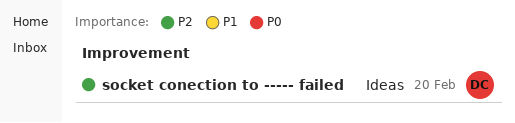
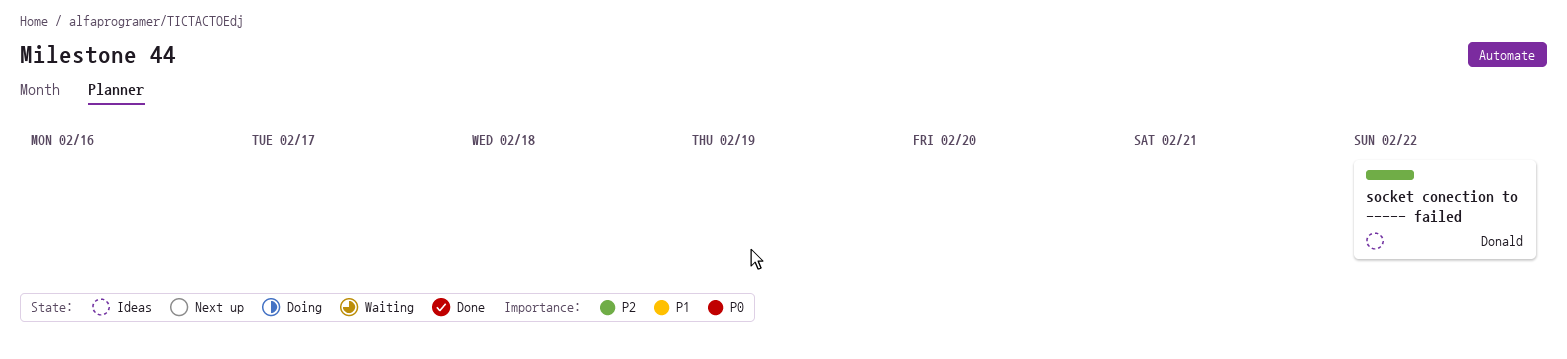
socket conection to ----- failed, due: Feb 20 -> Feb 22

